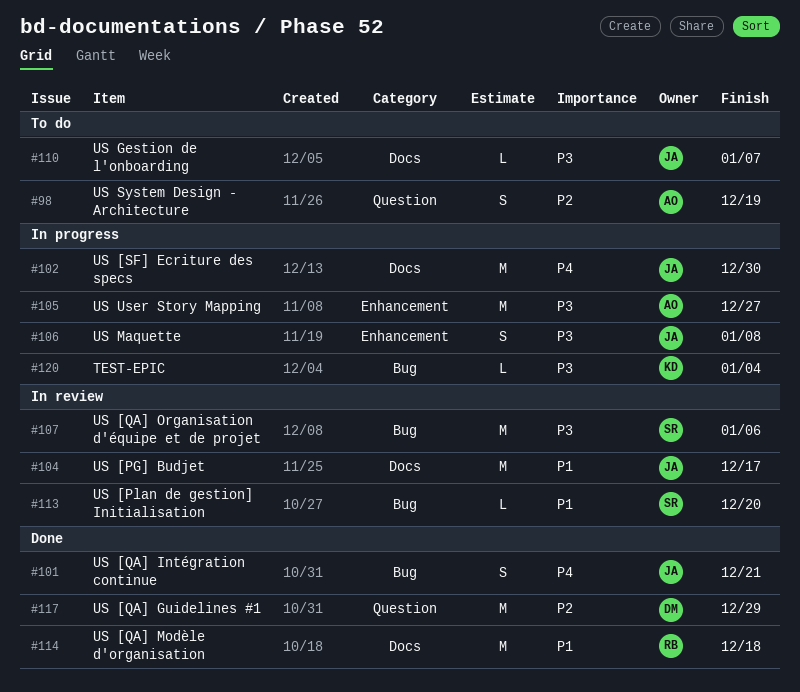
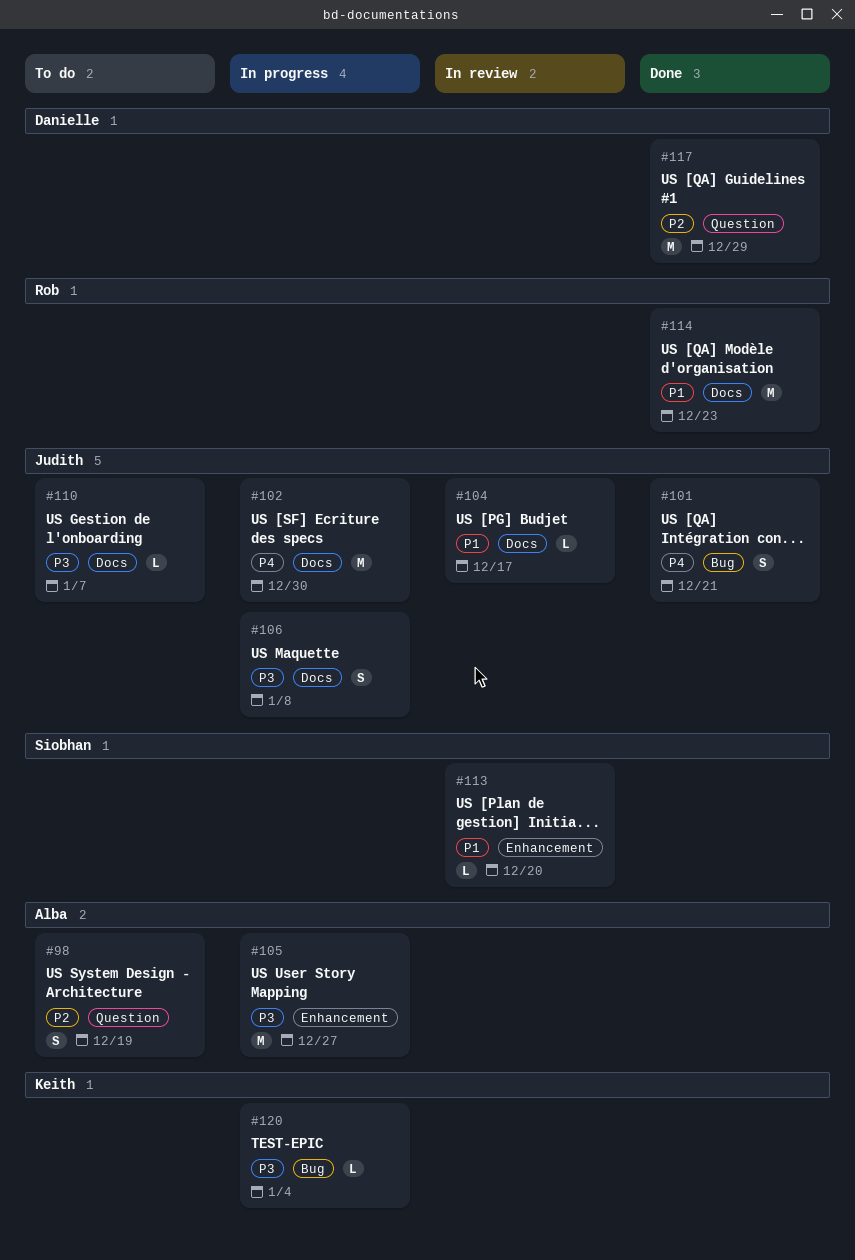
#104, estimate: M -> L
#106, label: Enhancement -> Docs
#107: present -> none
#113, label: Bug -> Enhancement
#114, due: Dec 18 -> Dec 23

